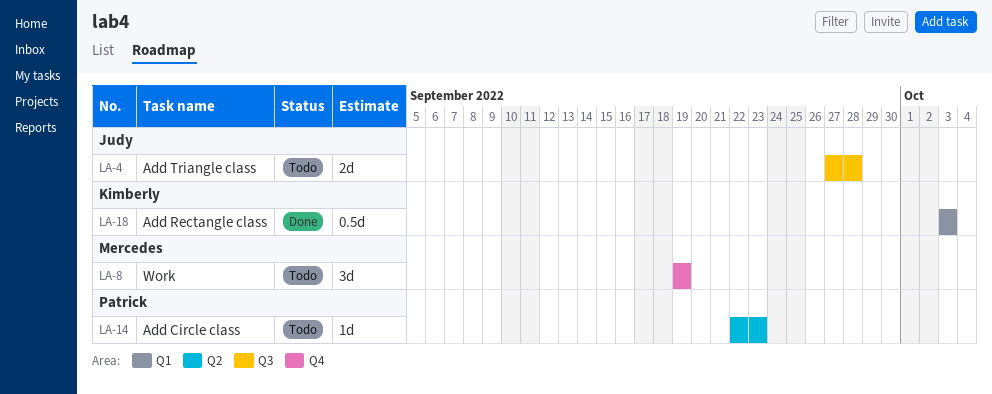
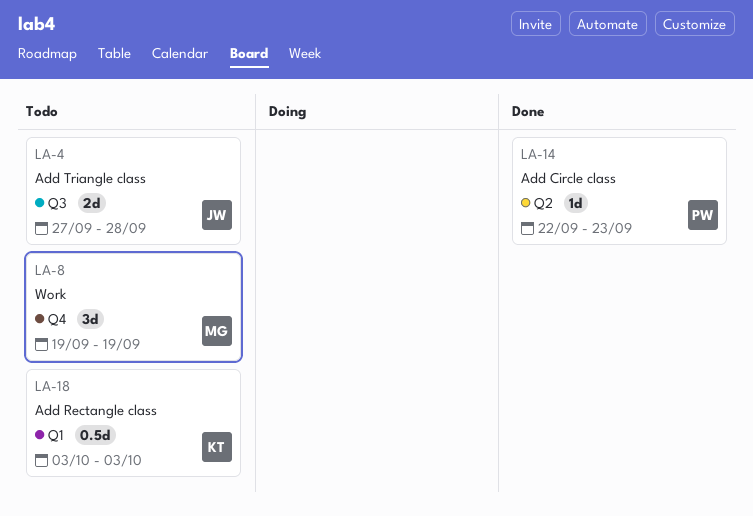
LA-14, status: Todo -> Done
LA-18, status: Done -> Todo

